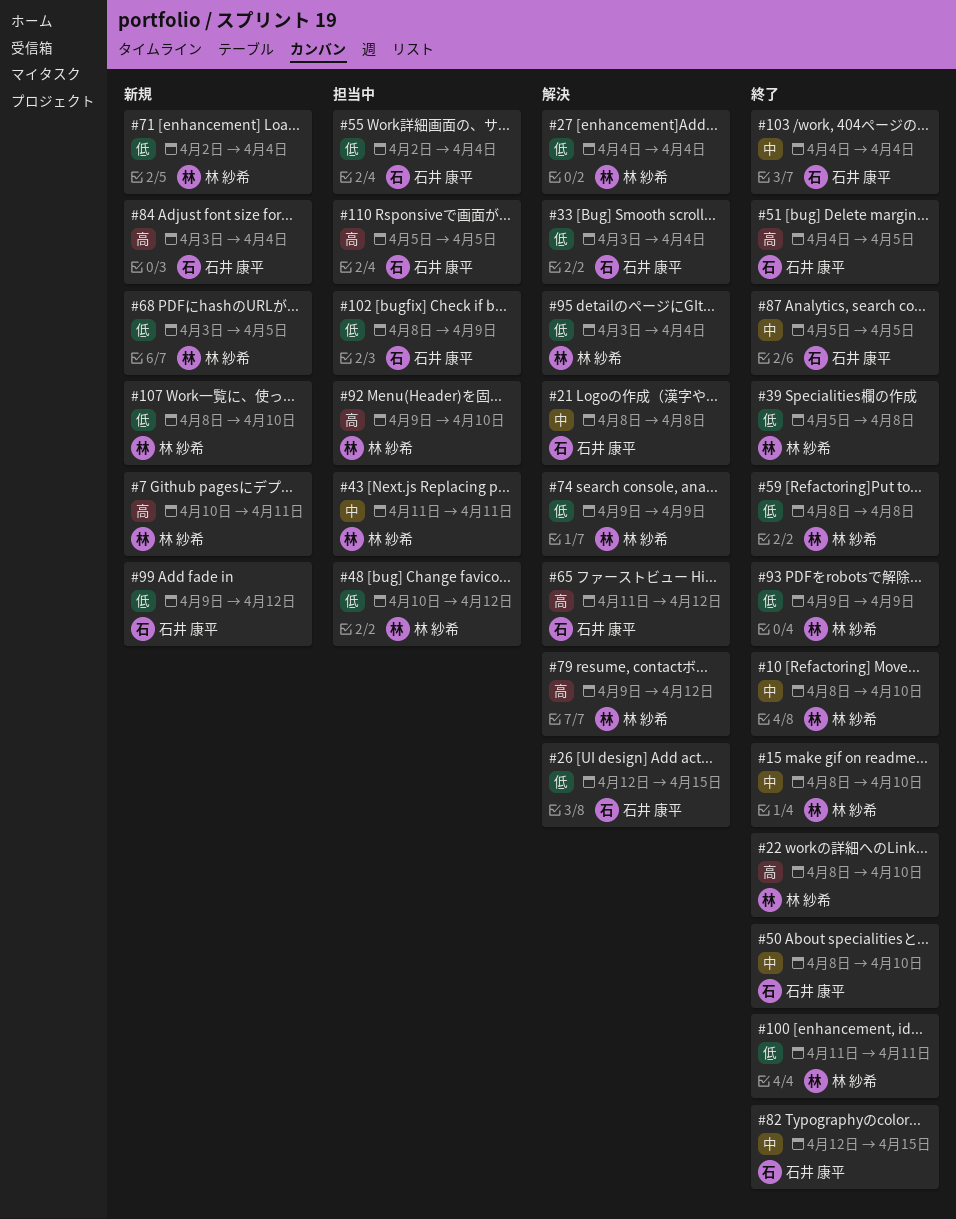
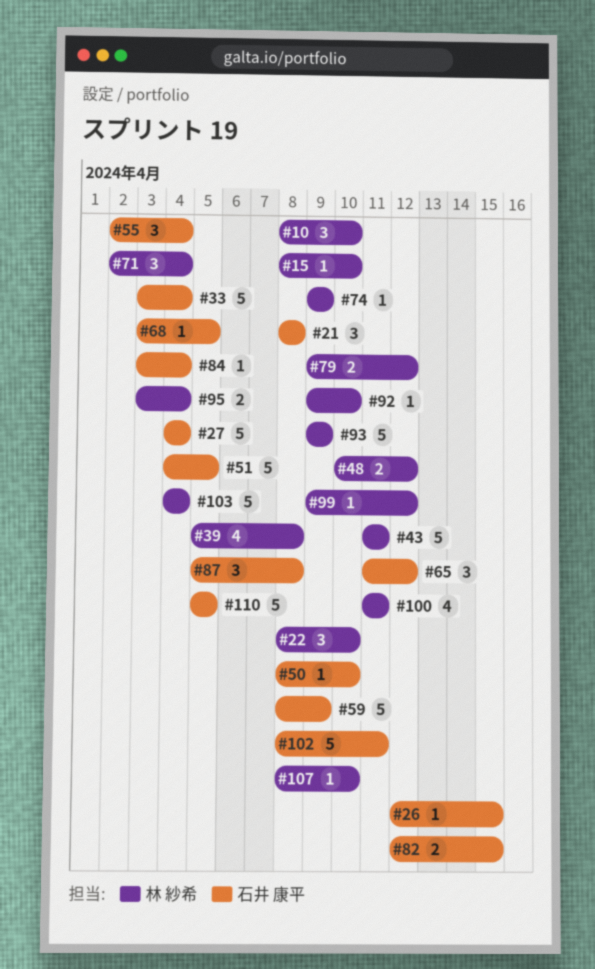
#7: present -> none
#27, owner: 林 紗希 -> 石井 康平
#59, owner: 林 紗希 -> 石井 康平
#59, due: Apr 8 -> Apr 9
#68, owner: 林 紗希 -> 石井 康平
#87, due: Apr 5 -> Apr 8
#99, owner: 石井 康平 -> 林 紗希
#102, due: Apr 9 -> Apr 11
#103, owner: 石井 康平 -> 林 紗希

